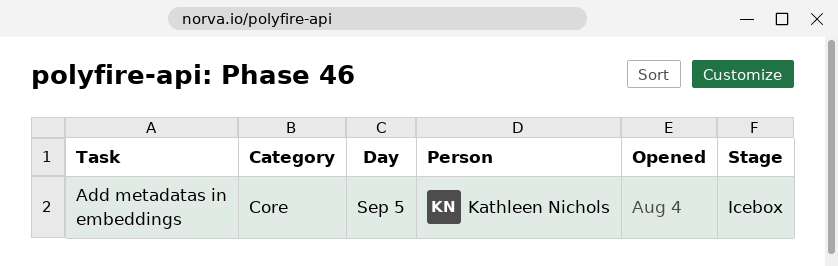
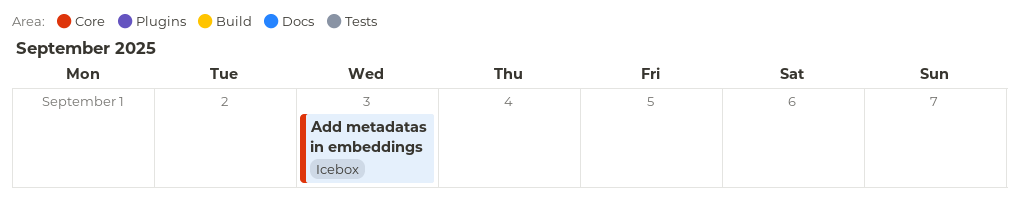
Add metadatas in embeddings, day: Sep 5 -> Sep 3

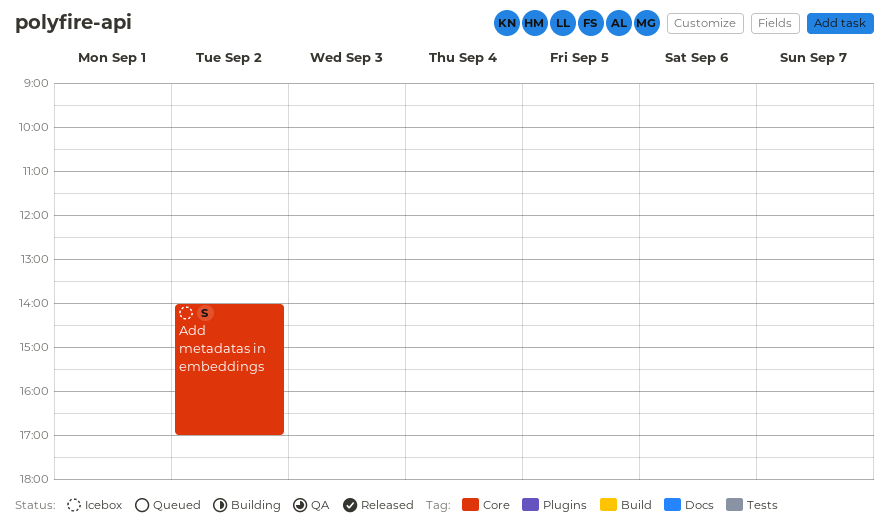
Add metadatas in embeddings, day: Sep 3 -> Sep 2

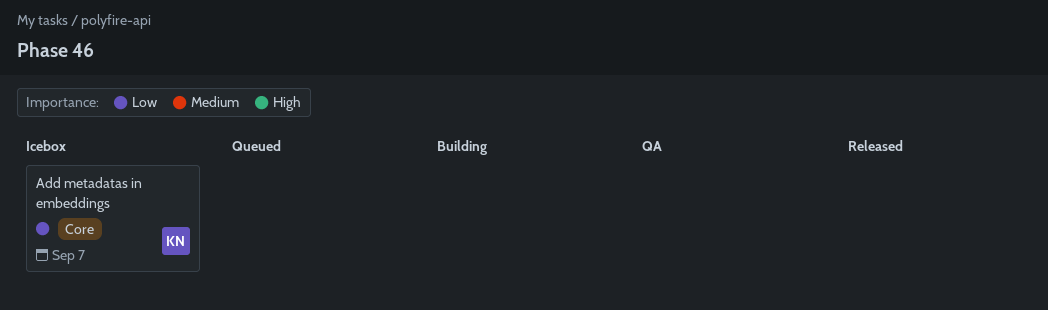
Add metadatas in embeddings, day: Sep 2 -> Sep 7

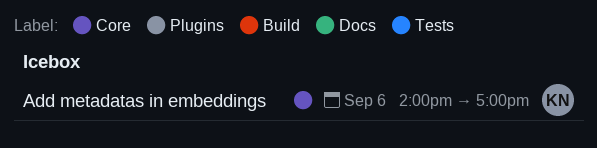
Add metadatas in embeddings, day: Sep 7 -> Sep 6

